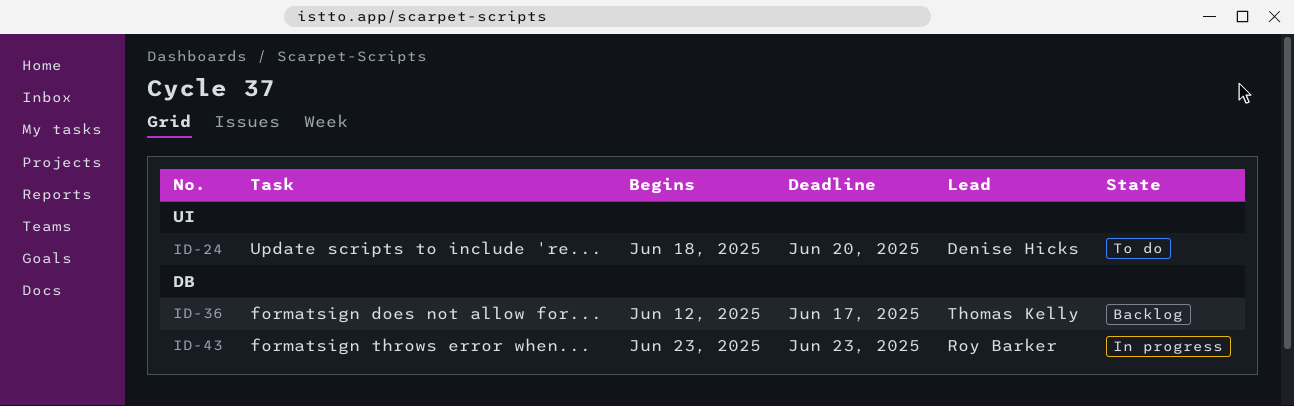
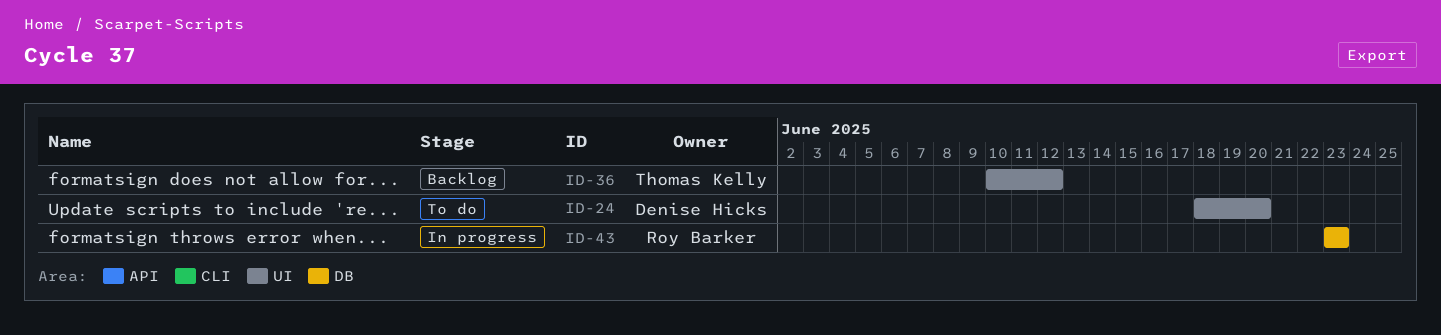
ID-36, label: DB -> UI
ID-36, start: Jun 12 -> Jun 10
ID-36, due: Jun 17 -> Jun 12

